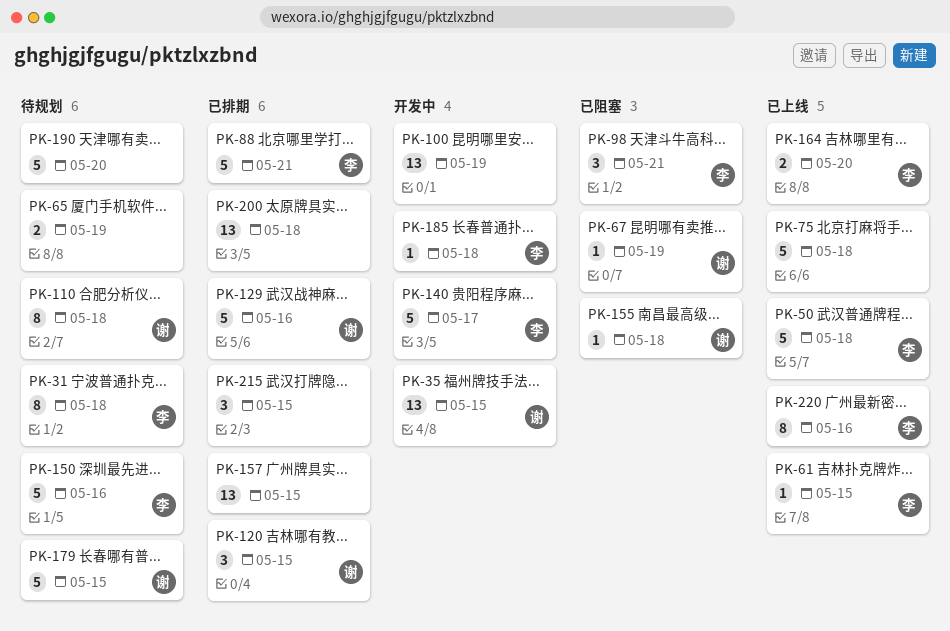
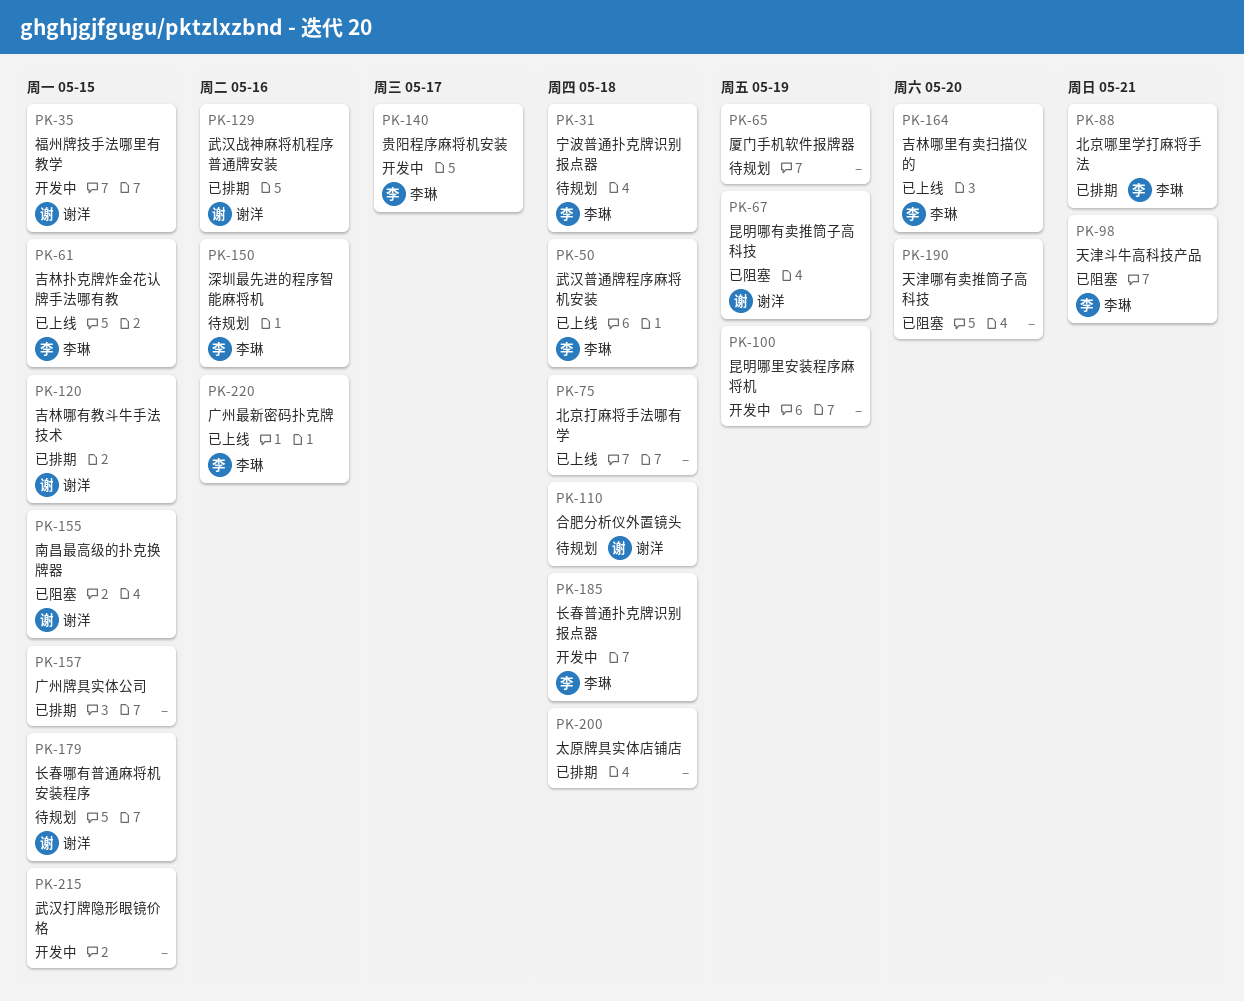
PK-155, due: May 18 -> May 15
PK-190, status: 待规划 -> 已阻塞
PK-215, status: 已排期 -> 开发中

